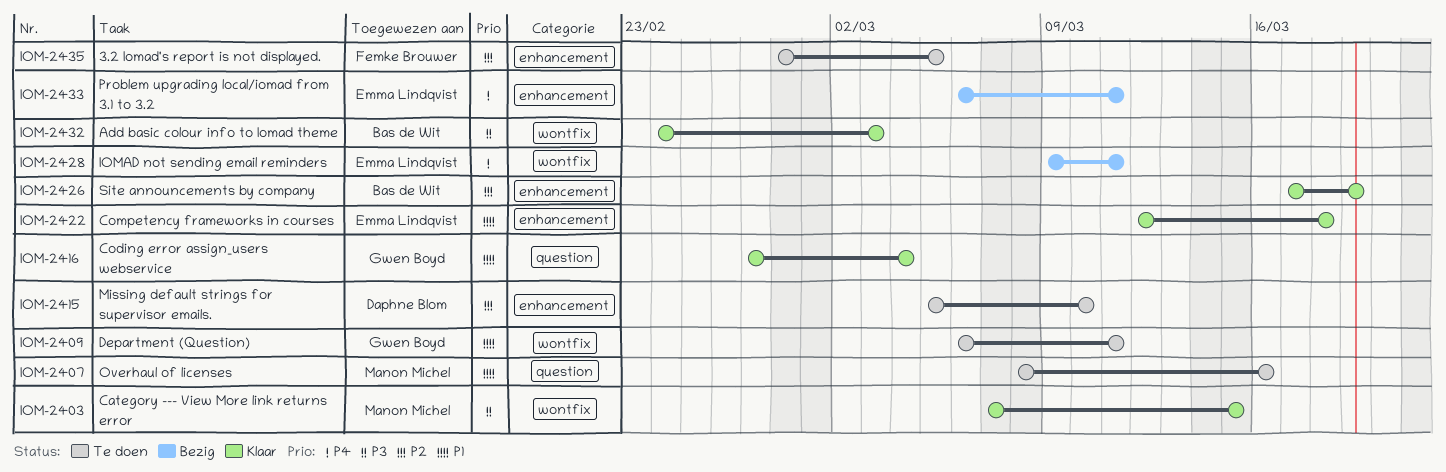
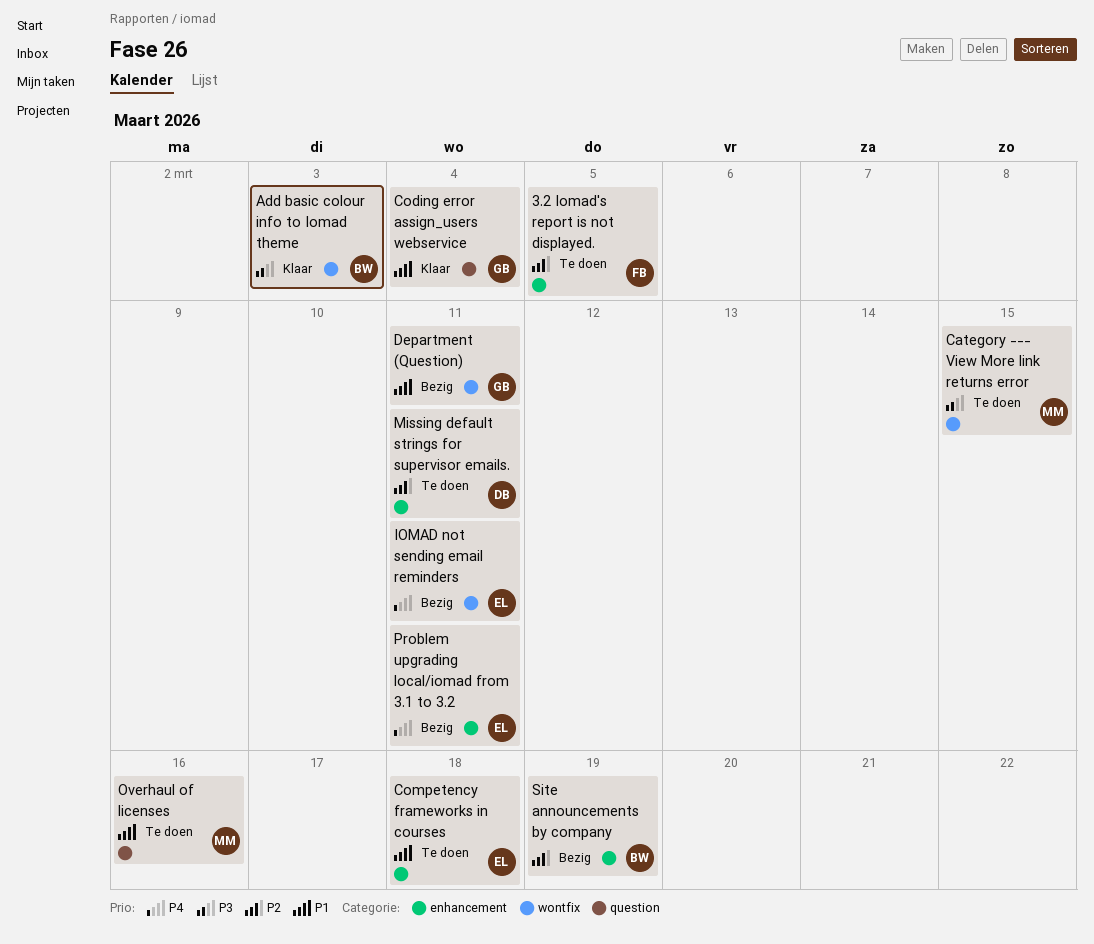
Category --- View More link returns error, status: Klaar -> Te doen
Competency frameworks in courses, status: Klaar -> Te doen
Department (Question), status: Te doen -> Bezig
Missing default strings for supervisor emails., due: Mar 10 -> Mar 11
Site announcements by company, status: Klaar -> Bezig

